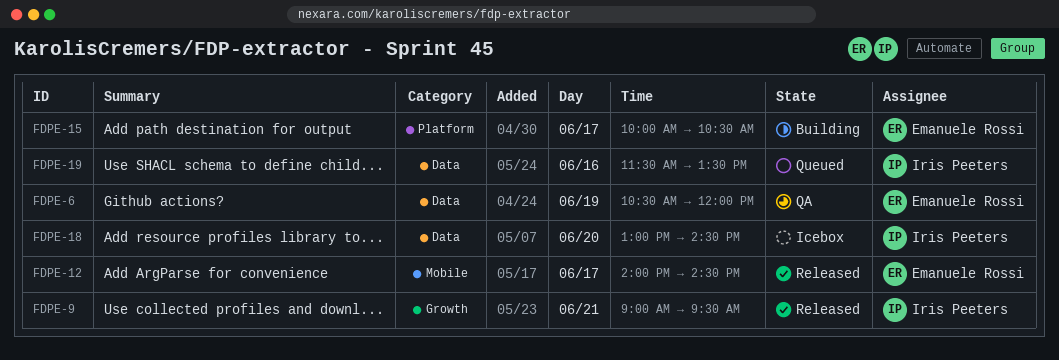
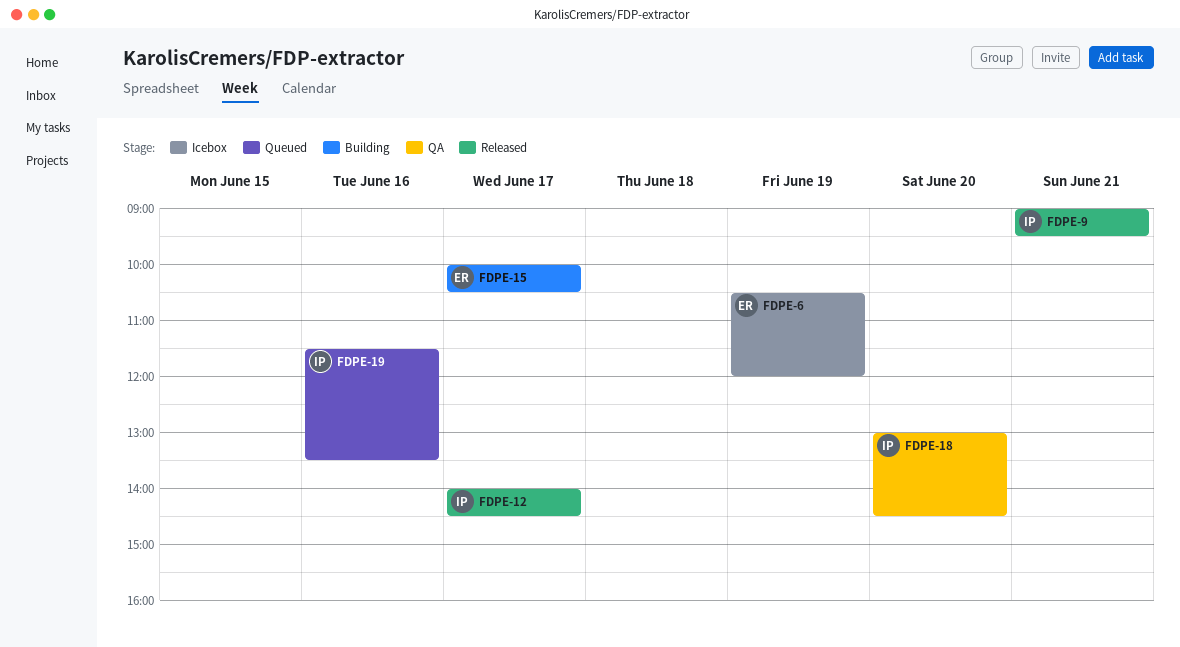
FDPE-6, status: QA -> Icebox
FDPE-12, owner: Emanuele Rossi -> Iris Peeters
FDPE-18, status: Icebox -> QA

